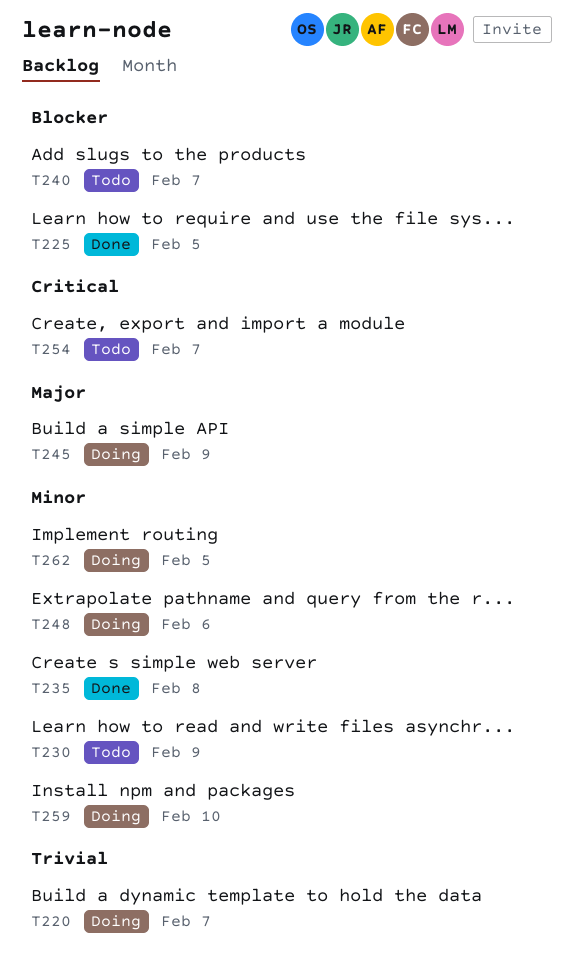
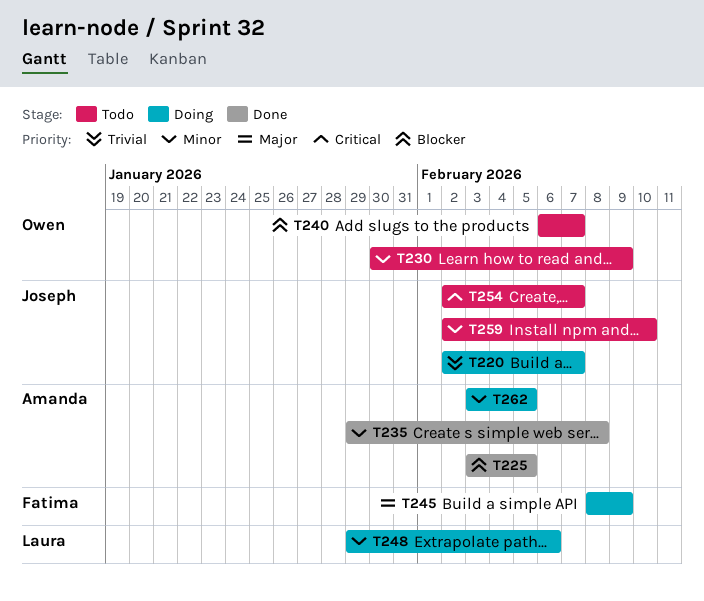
T259, status: Doing -> Todo

